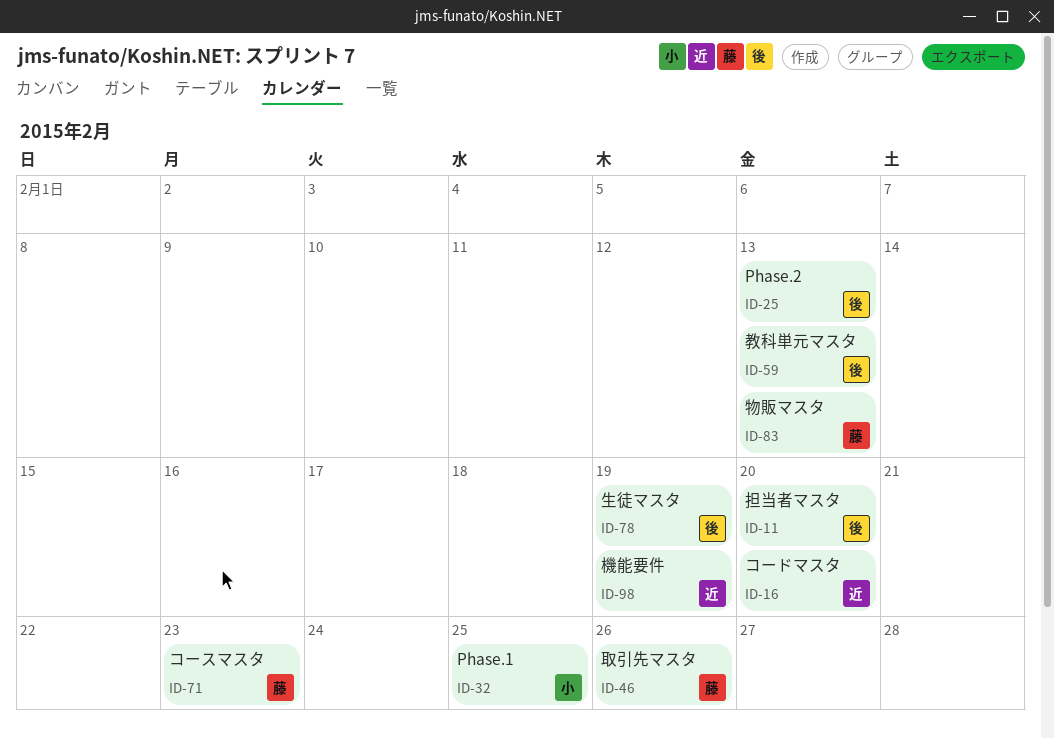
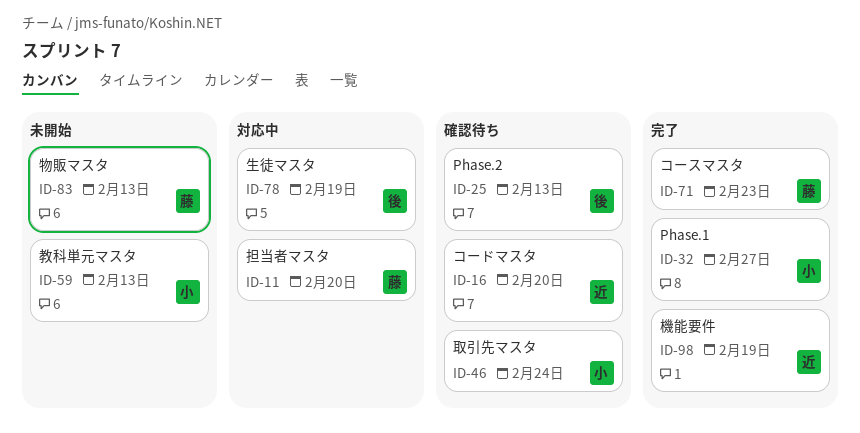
ID-11, owner: 後 -> 藤
ID-32, due: Feb 25 -> Feb 27
ID-46, owner: 藤 -> 小
ID-46, due: Feb 26 -> Feb 24
ID-59, owner: 後 -> 小

